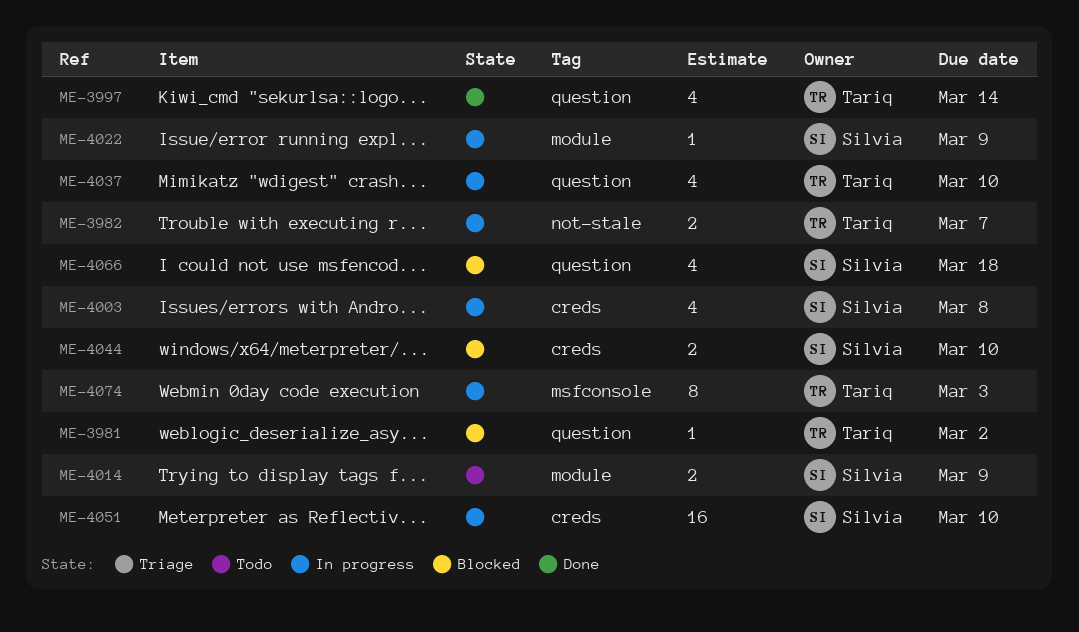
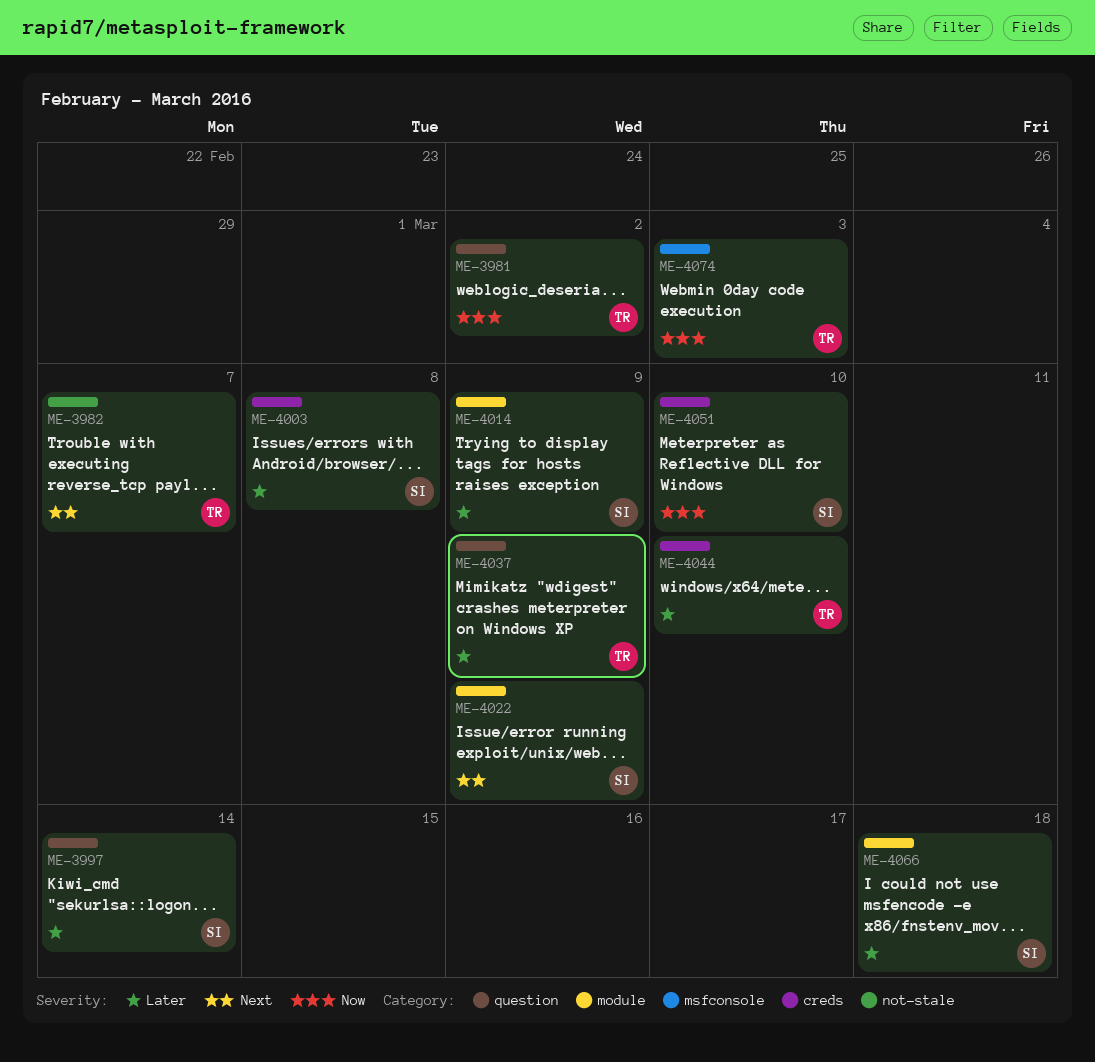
ME-3997, owner: Tariq -> Silvia
ME-4037, due: Mar 10 -> Mar 9
ME-4044, owner: Silvia -> Tariq
ME-4066, label: question -> module

